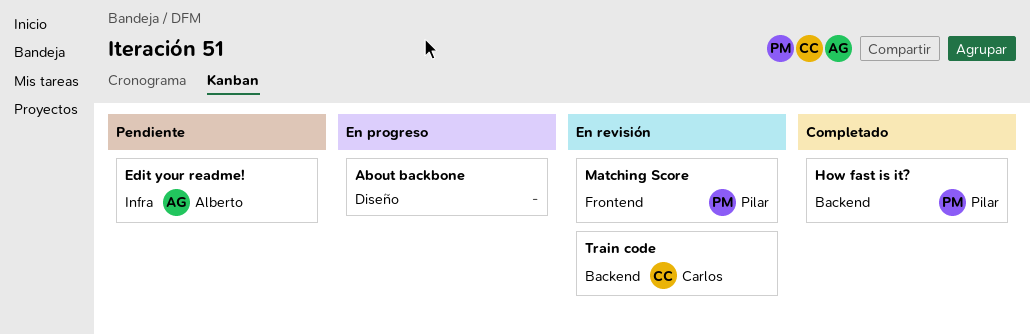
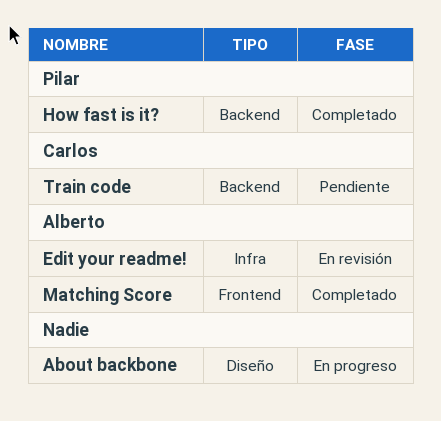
Edit your readme!, status: Pendiente -> En revisión
Matching Score, status: En revisión -> Completado
Matching Score, owner: Pilar -> Alberto
Train code, status: En revisión -> Pendiente

